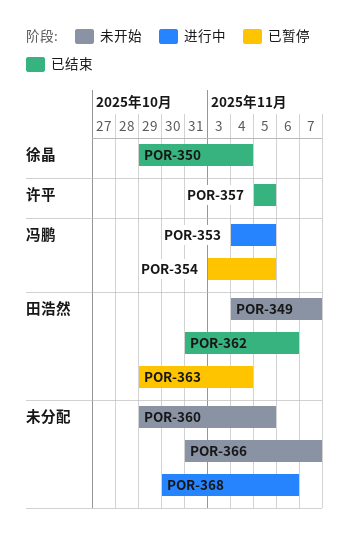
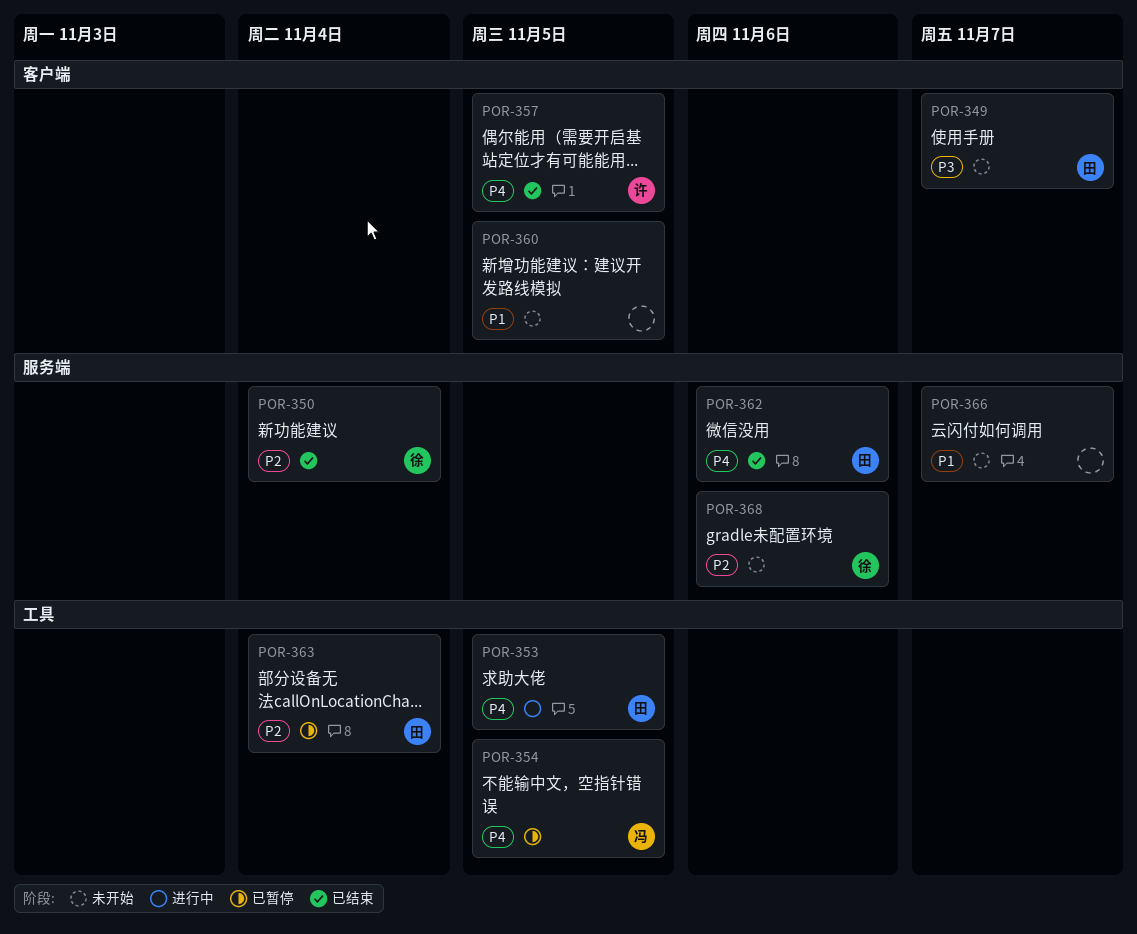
POR-353, owner: 冯鹏 -> 田浩然
POR-368, status: 进行中 -> 未开始
POR-368, owner: none -> 徐晶

